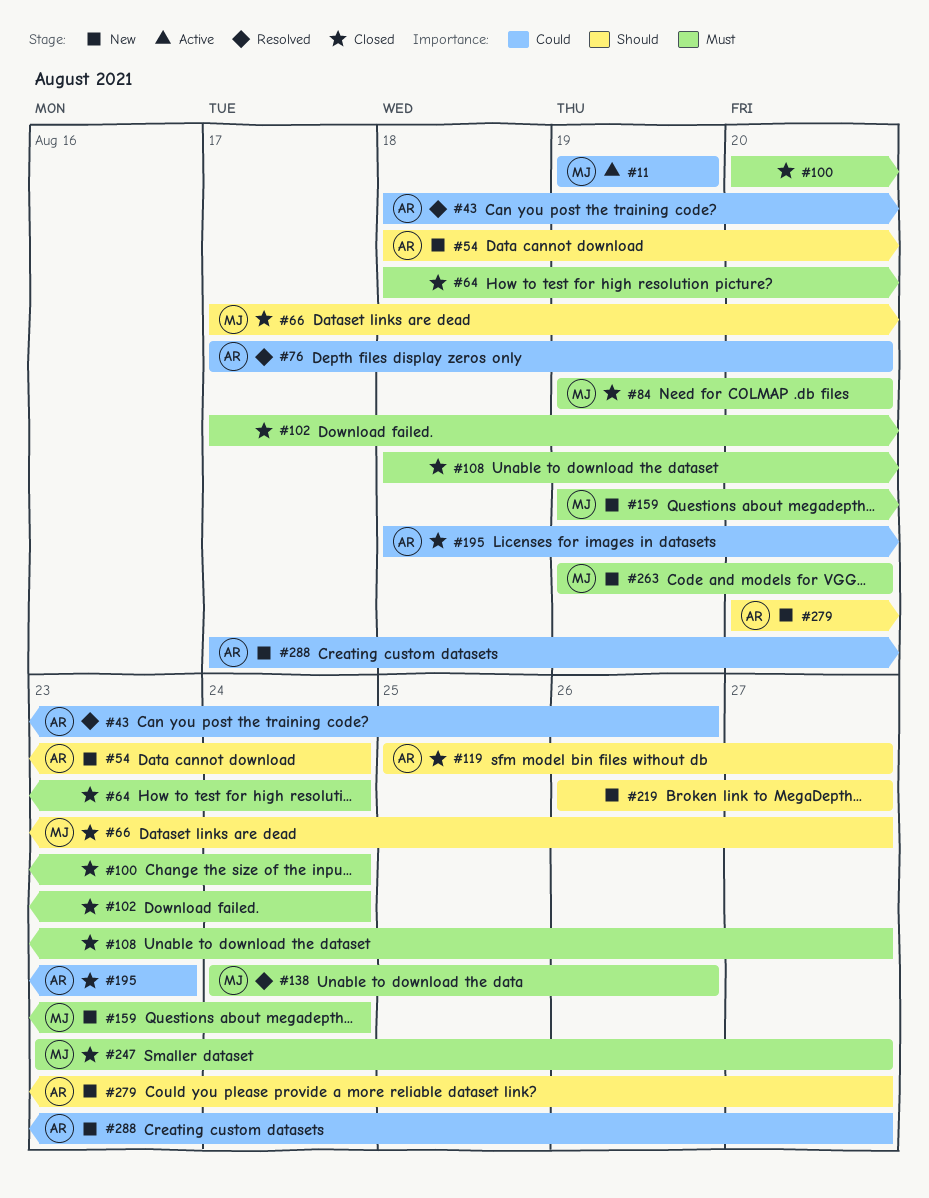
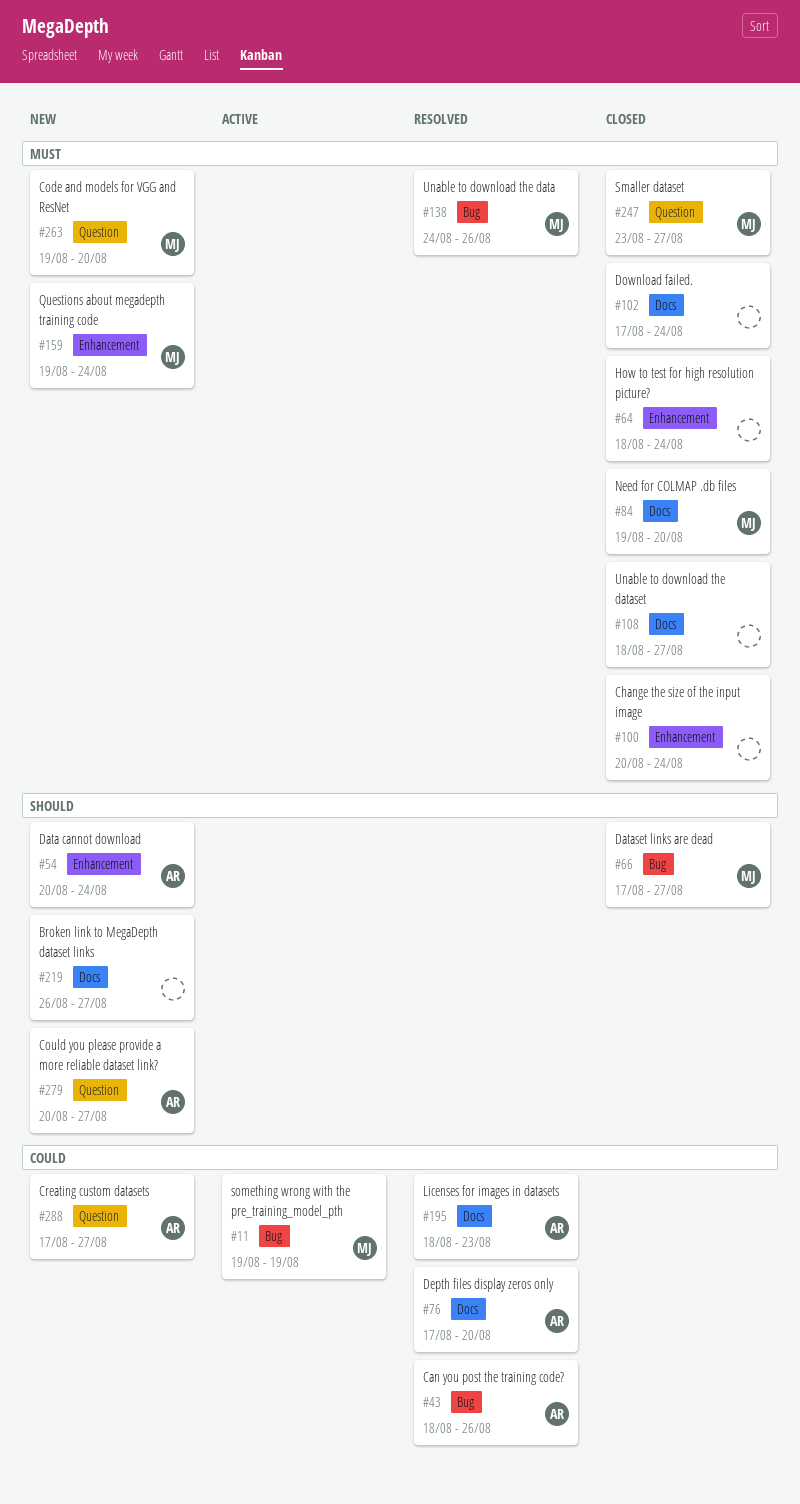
#54, start: Aug 18 -> Aug 20
#119: present -> none
#195, status: Closed -> Resolved

